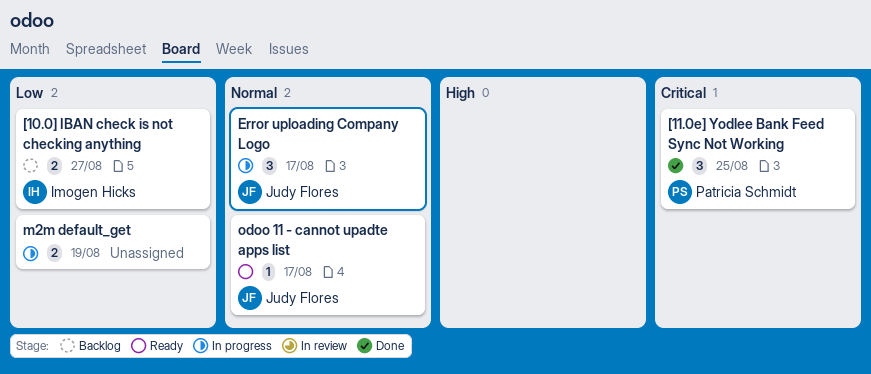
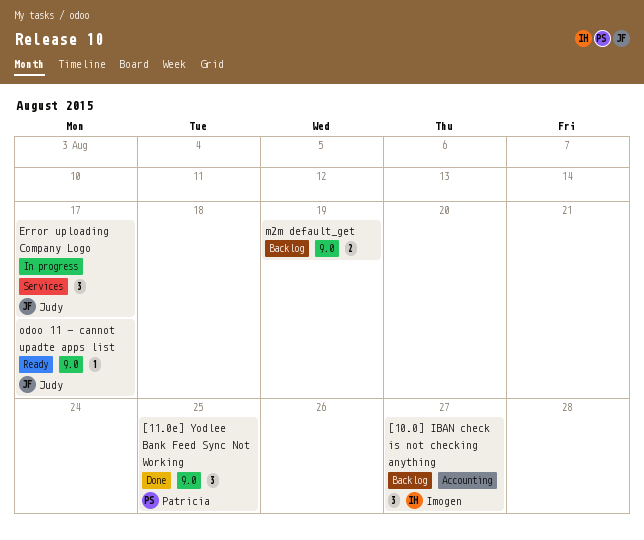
[10.0] IBAN check is not checking anything, estimate: 2 -> 3
m2m default_get, status: In progress -> Backlog

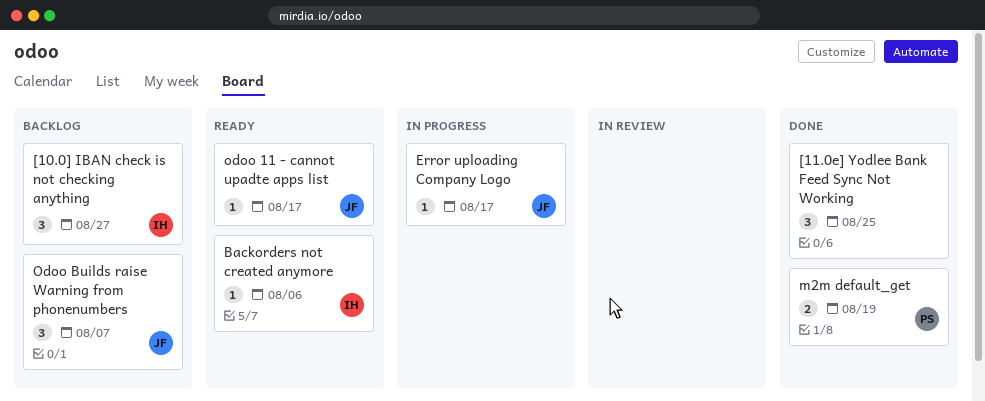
[11.0e] Yodlee Bank Feed Sync Not Working, owner: Patricia -> none
Backorders not created anymore: none -> present
Error uploading Company Logo, estimate: 3 -> 1
m2m default_get, status: Backlog -> Done
m2m default_get, owner: none -> Patricia
Odoo Builds raise Warning from phonenumbers: none -> present

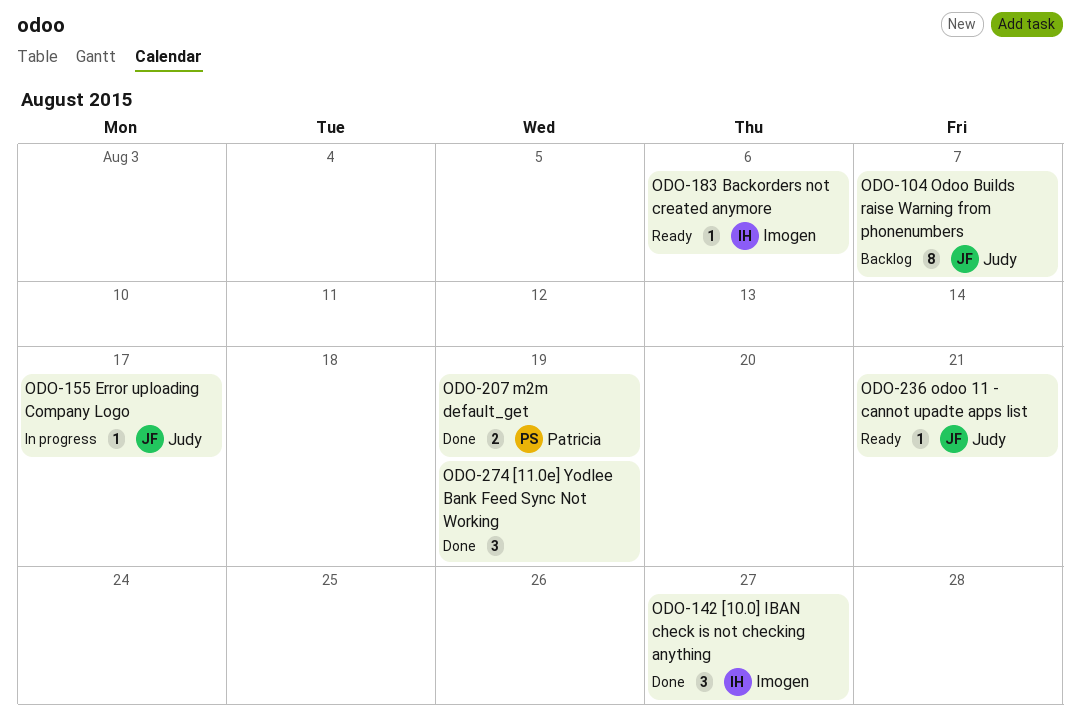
[10.0] IBAN check is not checking anything, status: Backlog -> Done
[11.0e] Yodlee Bank Feed Sync Not Working, due: Aug 25 -> Aug 19
odoo 11 - cannot upadte apps list, due: Aug 17 -> Aug 21
Odoo Builds raise Warning from phonenumbers, estimate: 3 -> 8

